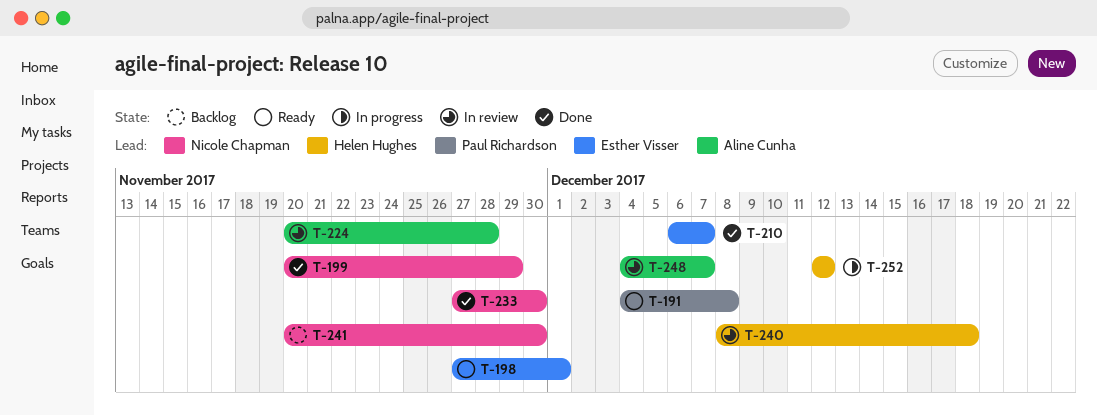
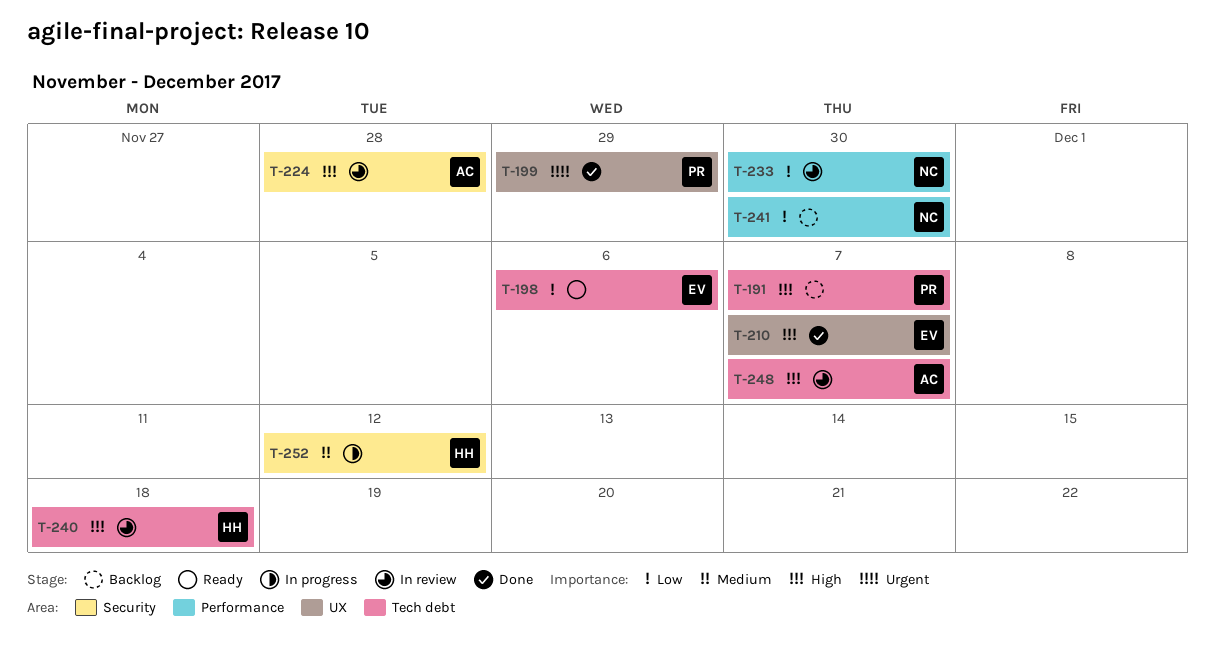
T-191, status: Ready -> Backlog
T-191, due: Dec 8 -> Dec 7
T-198, due: Dec 1 -> Dec 6
T-199, owner: Nicole Chapman -> Paul Richardson
T-233, status: Done -> In review

